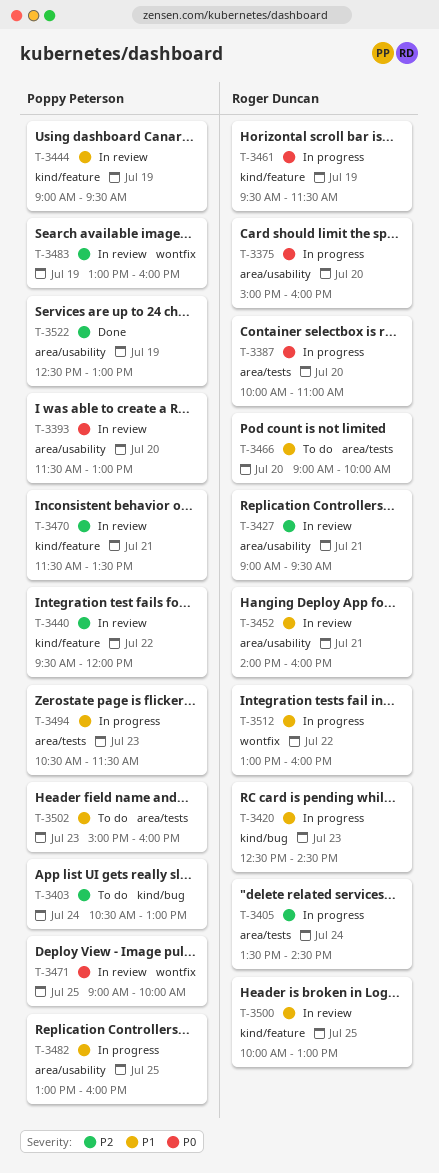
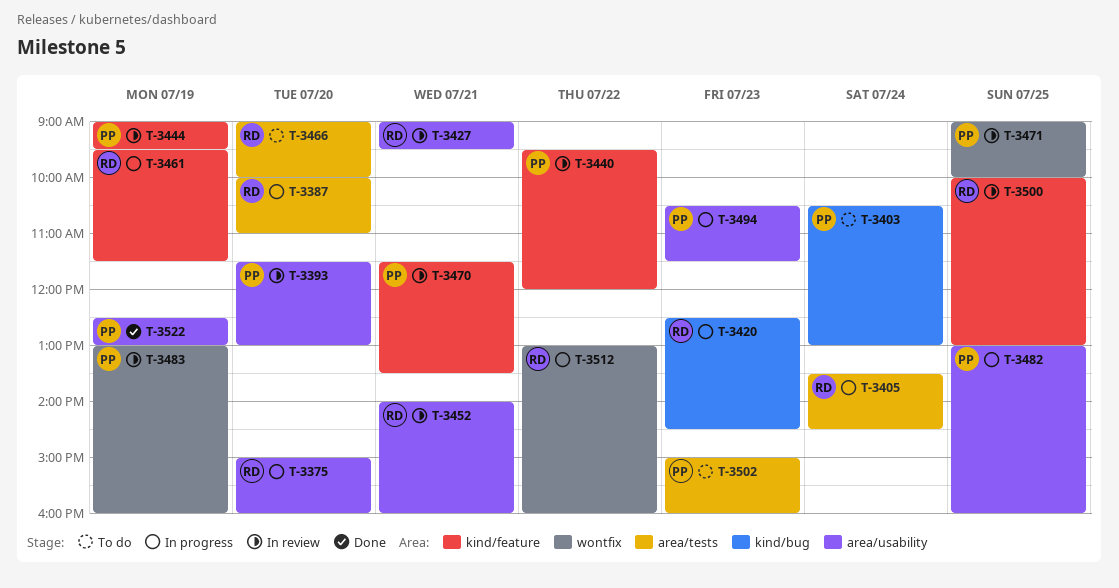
T-3494, label: area/tests -> area/usability

